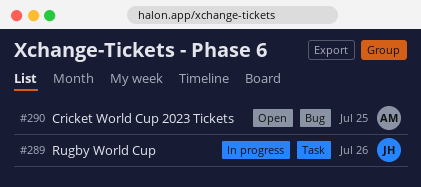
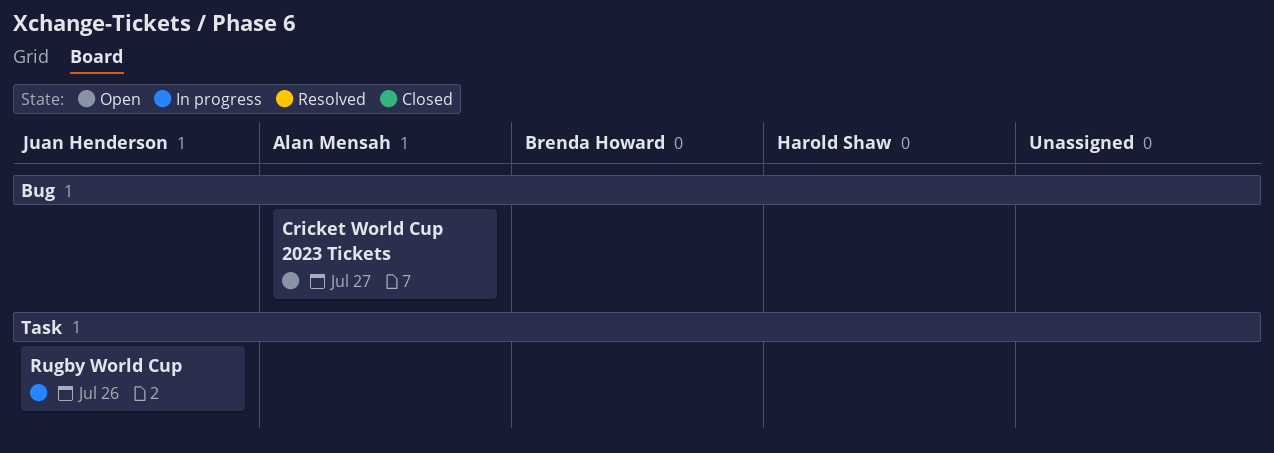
Cricket World Cup 2023 Tickets, due: Jul 25 -> Jul 27

